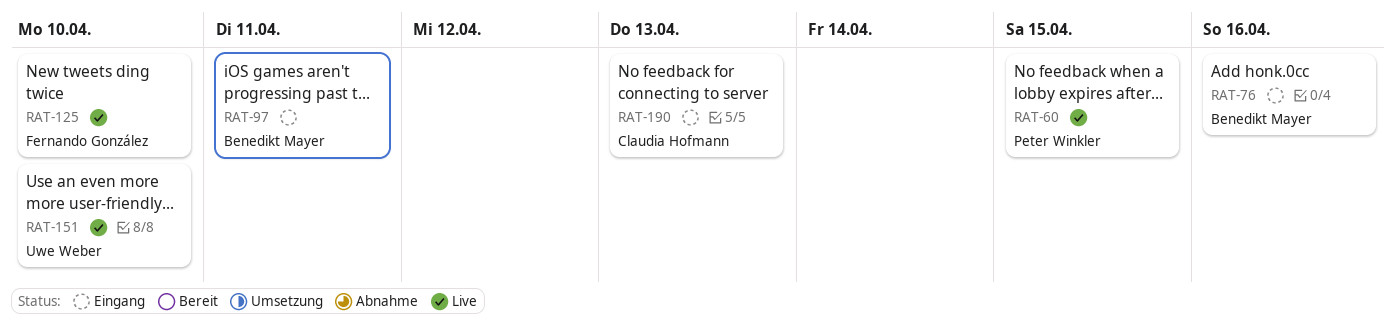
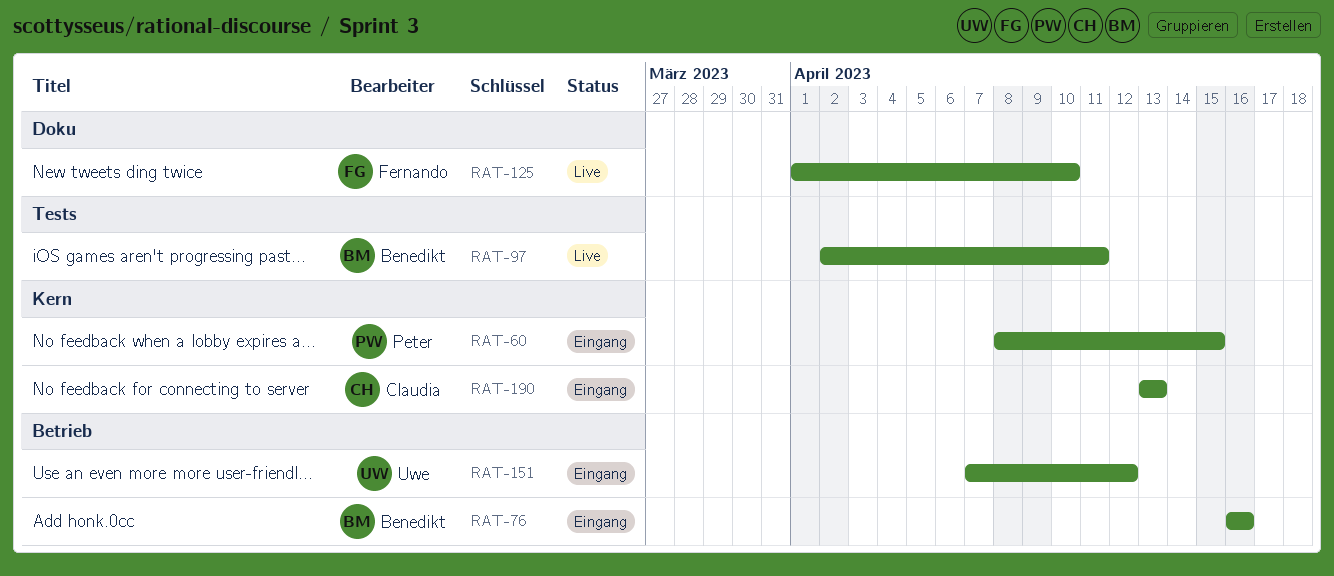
RAT-60, status: Live -> Eingang
RAT-97, status: Eingang -> Live
RAT-151, status: Live -> Eingang
RAT-151, due: Apr 10 -> Apr 12

